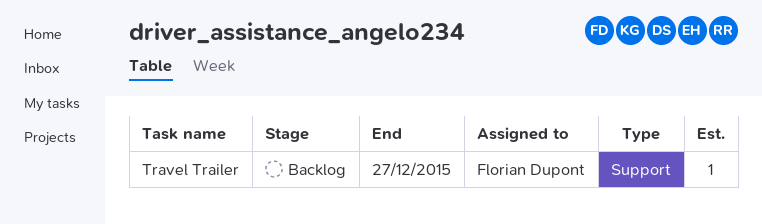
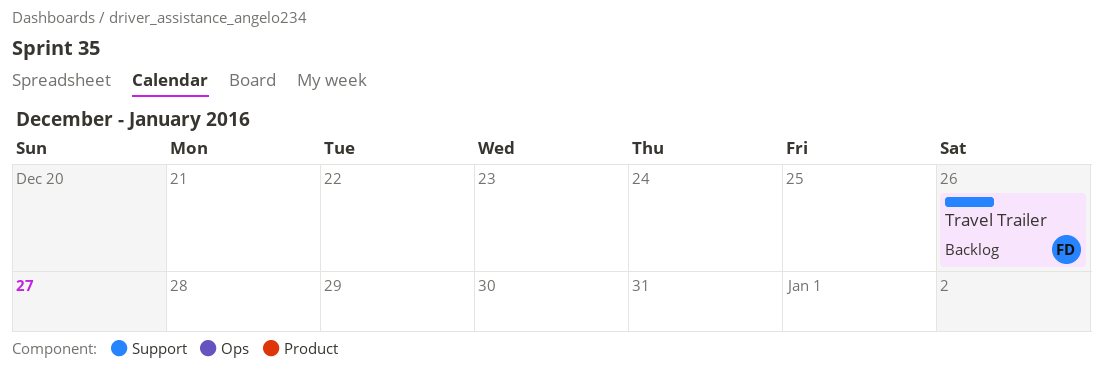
Travel Trailer, due: Dec 27 -> Dec 26

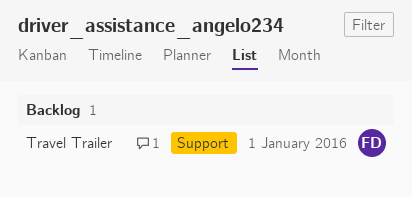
Travel Trailer, due: Dec 26 -> Jan 1

